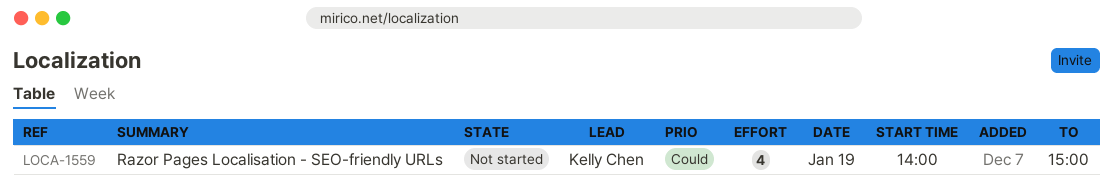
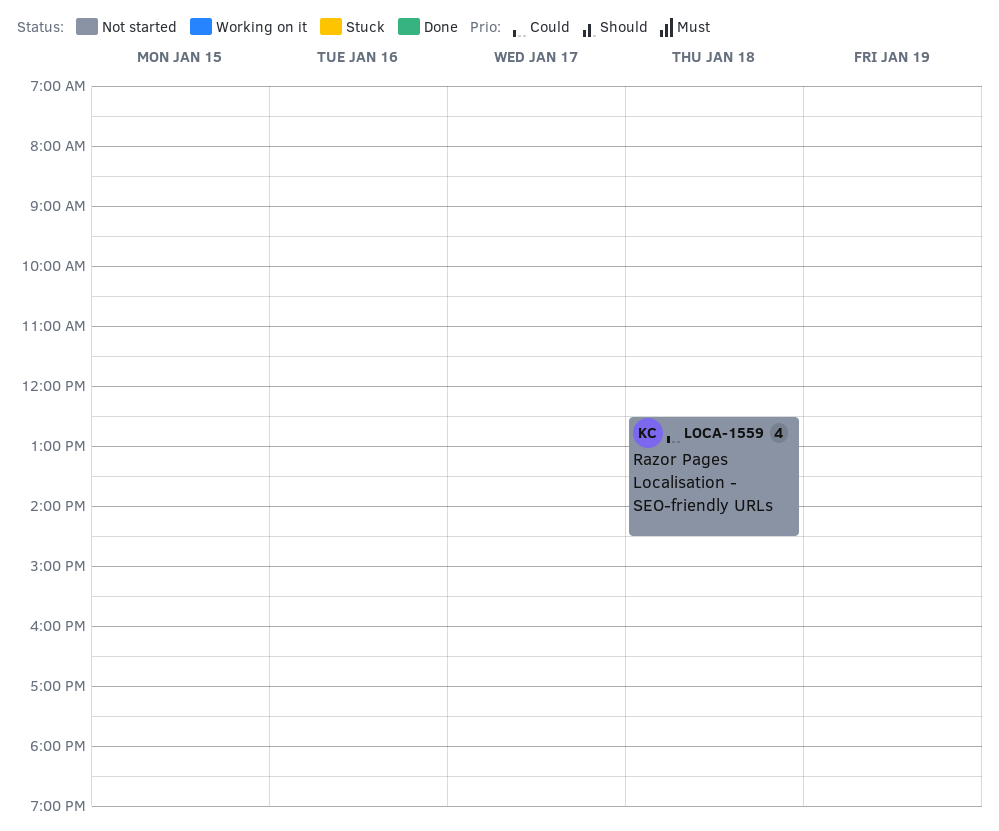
LOCA-1559, day: Jan 19 -> Jan 18
LOCA-1559, begins: 14:00 -> 12:30
LOCA-1559, ends: 15:00 -> 14:30

